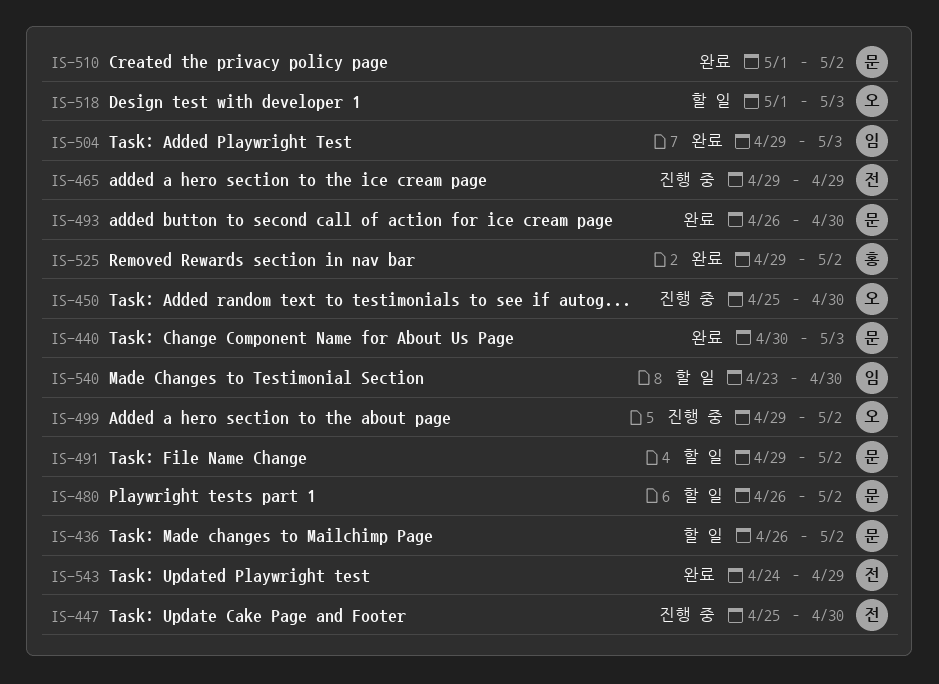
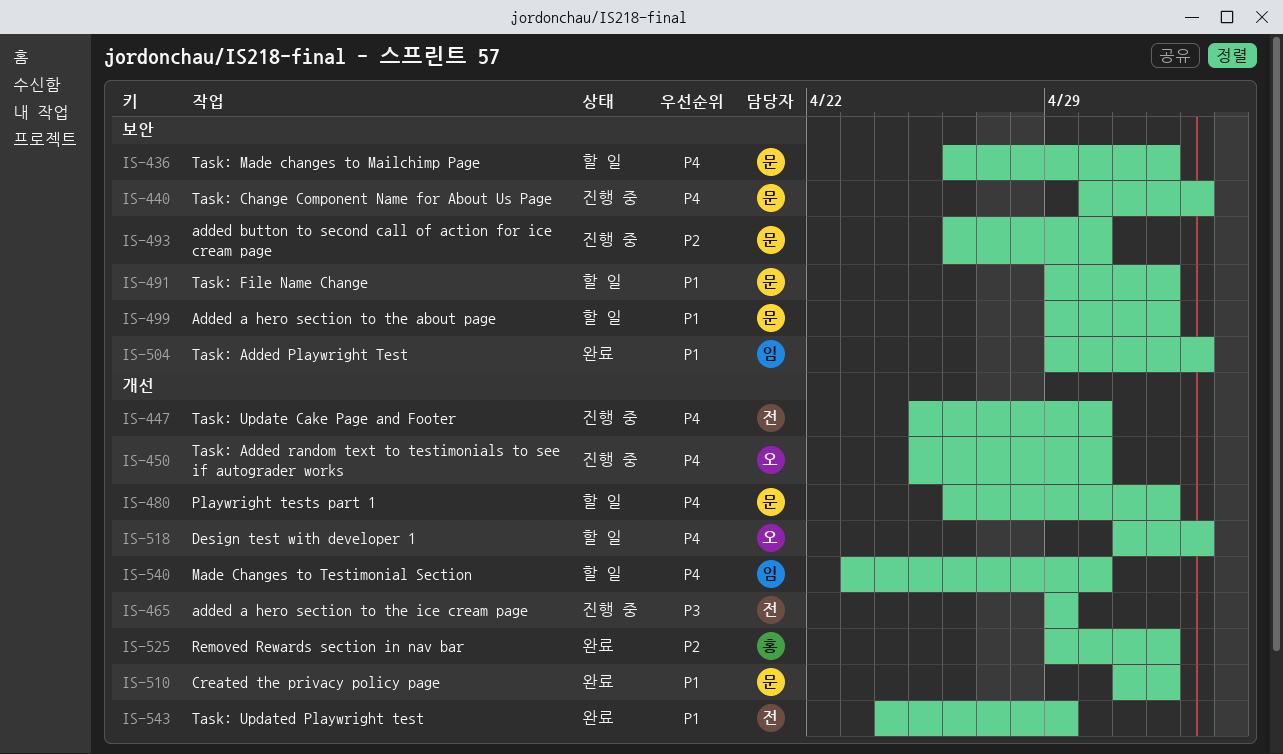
IS-440, status: 완료 -> 진행 중
IS-493, status: 완료 -> 진행 중
IS-499, status: 진행 중 -> 할 일
IS-499, owner: 오 -> 문

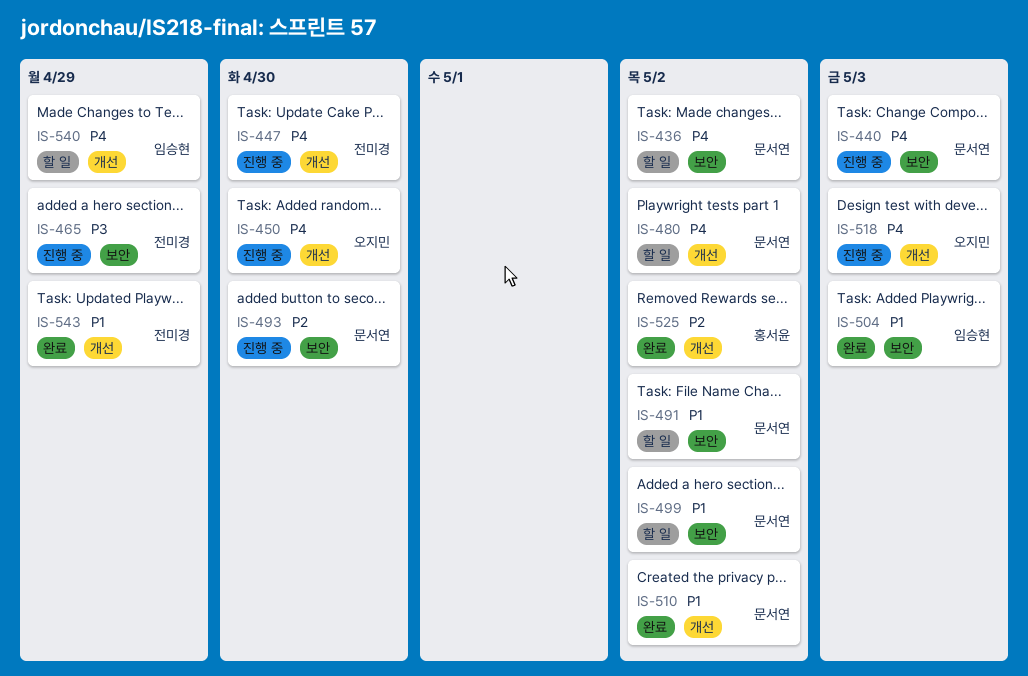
IS-465, label: 개선 -> 보안
IS-518, status: 할 일 -> 진행 중
IS-540, due: Apr 30 -> Apr 29

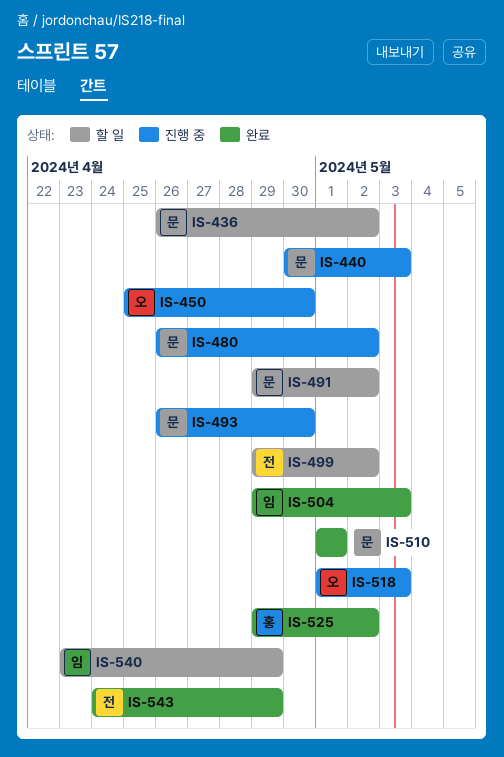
IS-447: present -> none
IS-465: present -> none
IS-480, status: 할 일 -> 진행 중
IS-499, owner: 문서연 -> 전미경
IS-510, due: May 2 -> May 1

